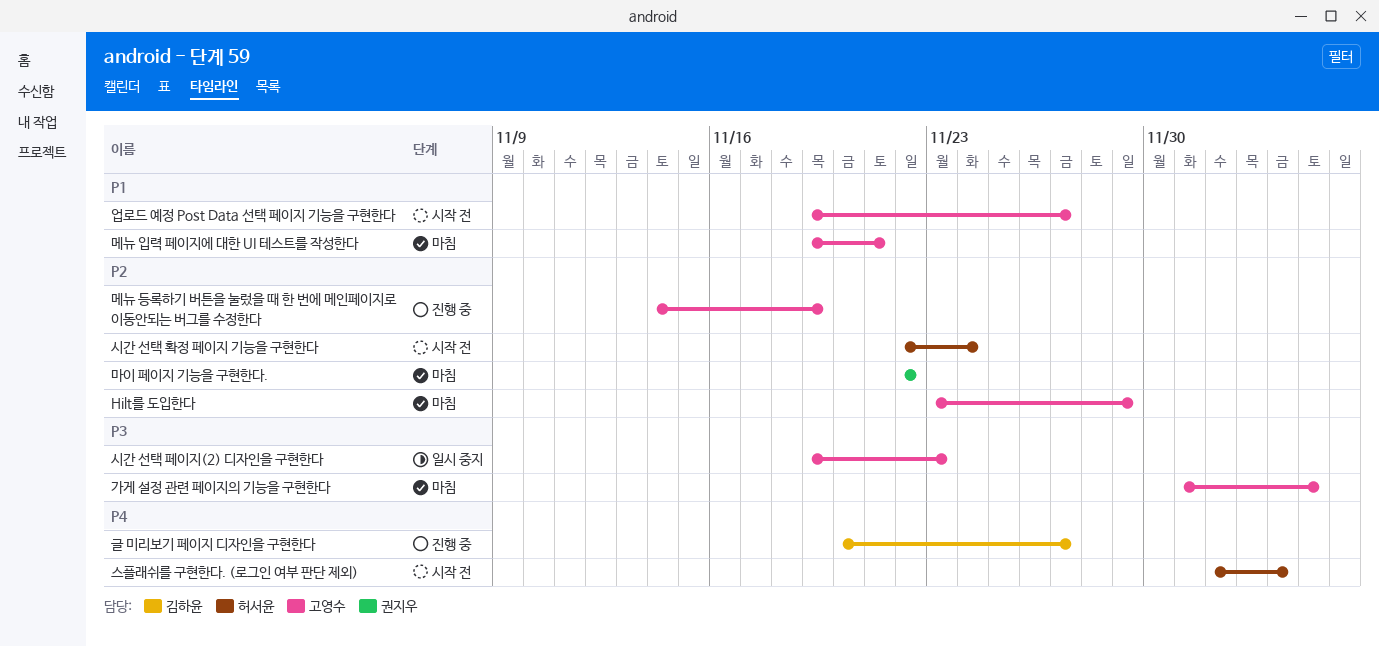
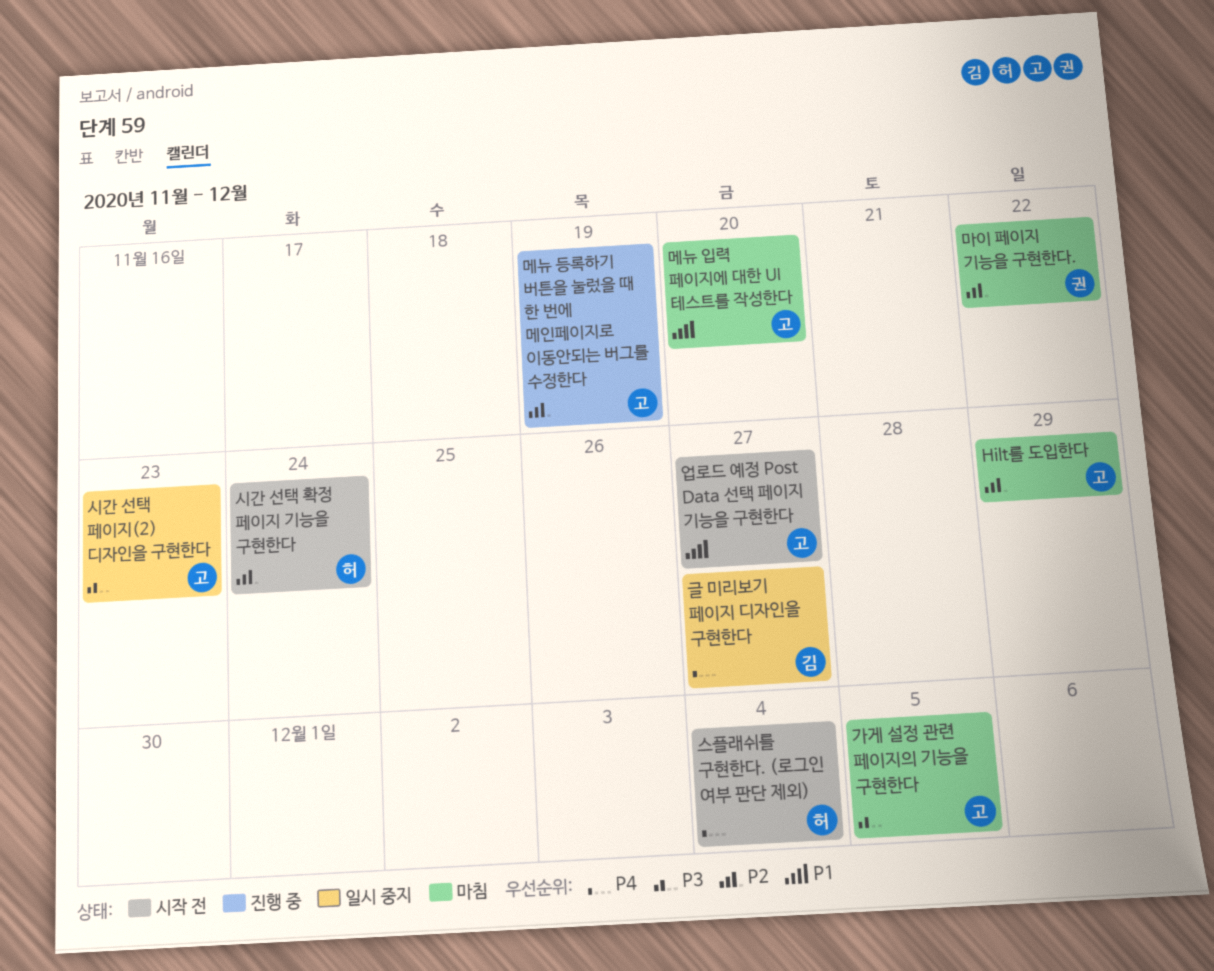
글 미리보기 페이지 디자인을 구현한다, status: 진행 중 -> 일시 중지
메뉴 입력 페이지에 대한 UI 테스트를 작성한다, due: Nov 21 -> Nov 20

